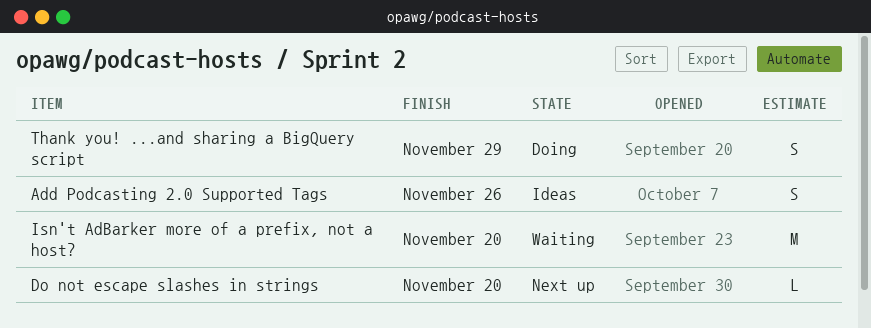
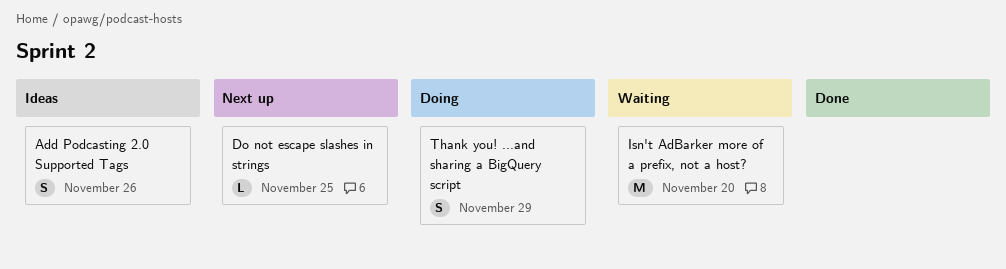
Do not escape slashes in strings, due: Nov 20 -> Nov 25

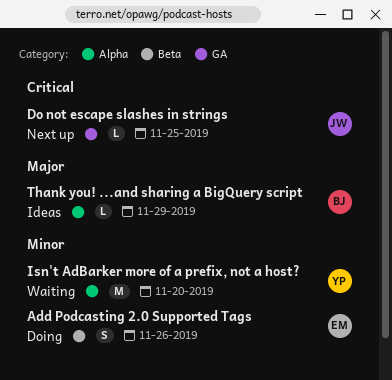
Add Podcasting 2.0 Supported Tags, status: Ideas -> Doing
Thank you! ...and sharing a BigQuery script, status: Doing -> Ideas
Thank you! ...and sharing a BigQuery script, estimate: S -> L

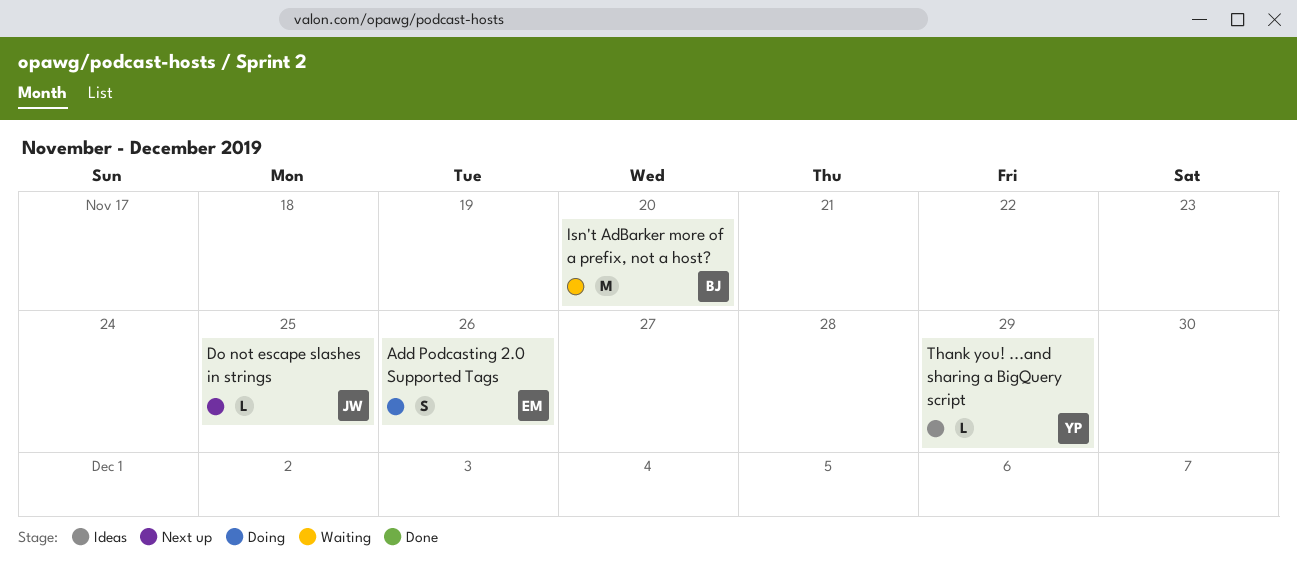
Isn't AdBarker more of a prefix, not a host?, owner: YP -> BJ
Thank you! ...and sharing a BigQuery script, owner: BJ -> YP

